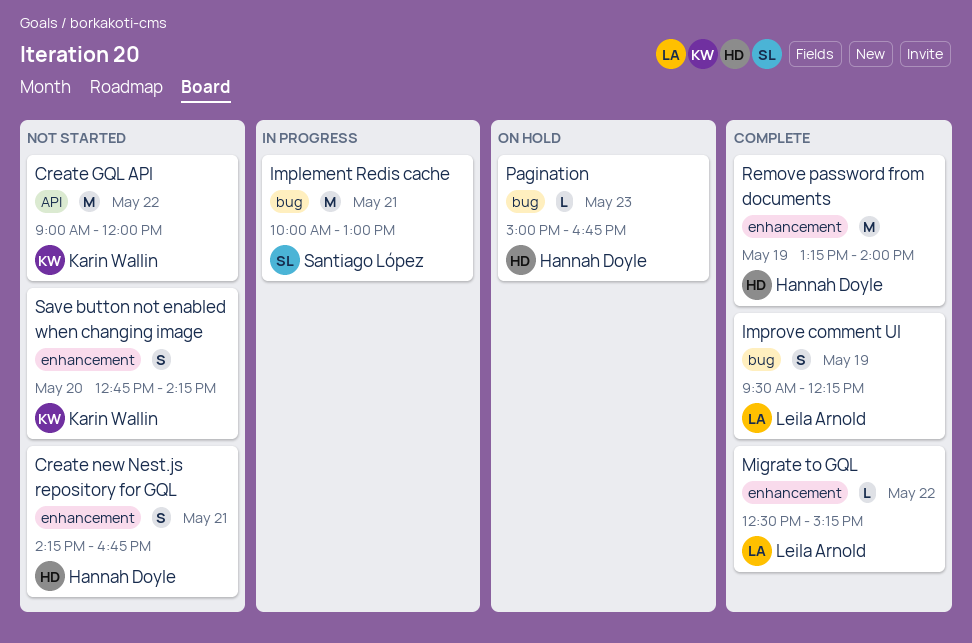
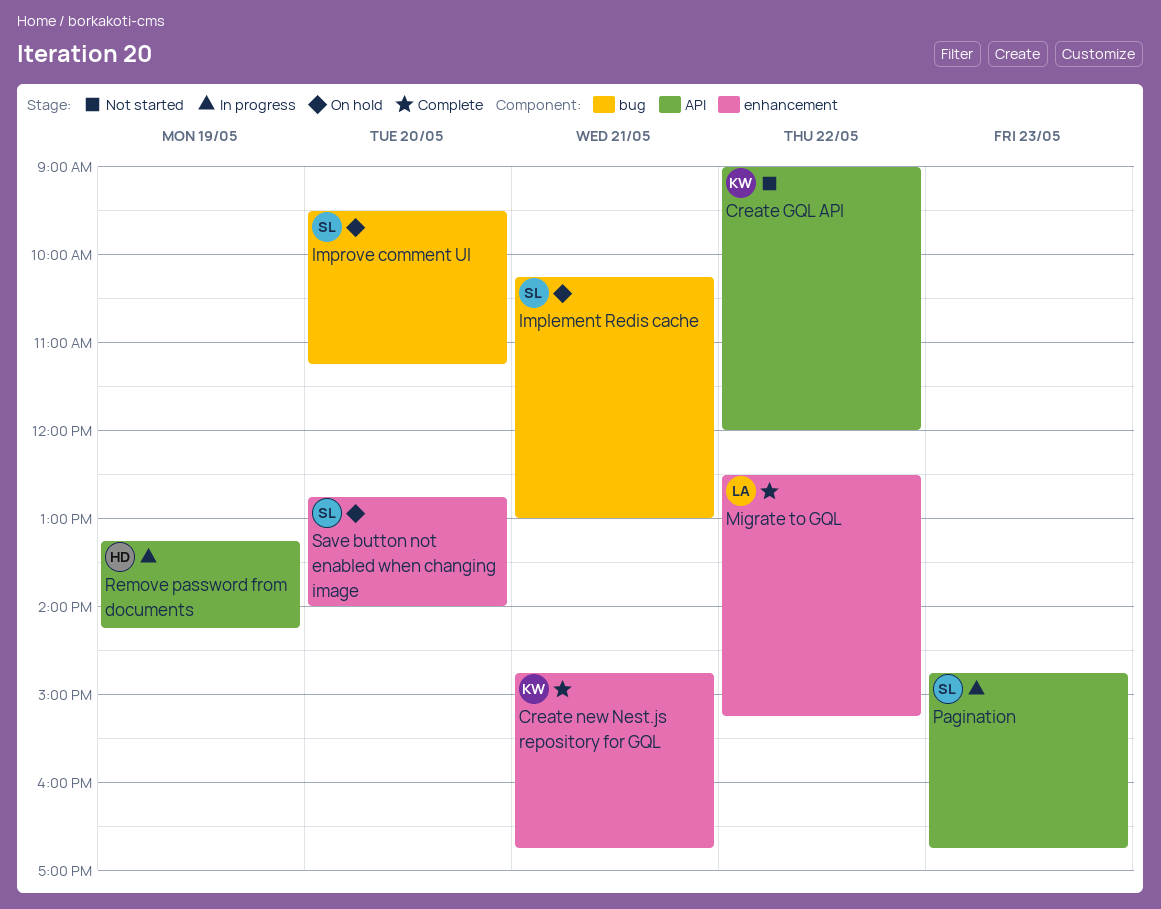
Create new Nest.js repository for GQL, status: Not started -> Complete
Create new Nest.js repository for GQL, owner: Hannah Doyle -> Karin Wallin
Create new Nest.js repository for GQL, begins: 14:15 -> 14:45
Implement Redis cache, status: In progress -> On hold
Implement Redis cache, begins: 10:00 -> 10:15
Improve comment UI, status: Complete -> On hold
Improve comment UI, owner: Leila Arnold -> Santiago López
Improve comment UI, day: May 19 -> May 20
Improve comment UI, ends: 12:15 -> 11:15
Pagination, status: On hold -> In progress
Pagination, owner: Hannah Doyle -> Santiago López
Pagination, label: bug -> API
Pagination, begins: 15:00 -> 14:45
Remove password from documents, status: Complete -> In progress
Remove password from documents, label: enhancement -> API
Remove password from documents, ends: 14:00 -> 14:15
Save button not enabled when changing image, status: Not started -> On hold
Save button not enabled when changing image, owner: Karin Wallin -> Santiago López
Save button not enabled when changing image, ends: 14:15 -> 14:00

